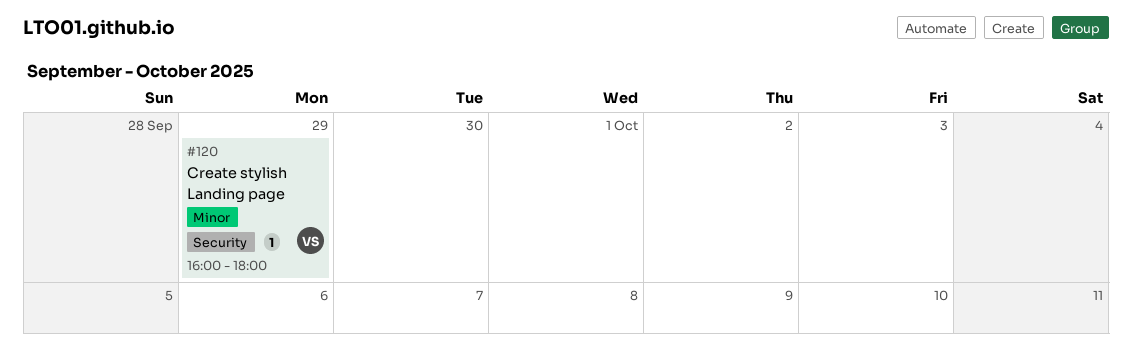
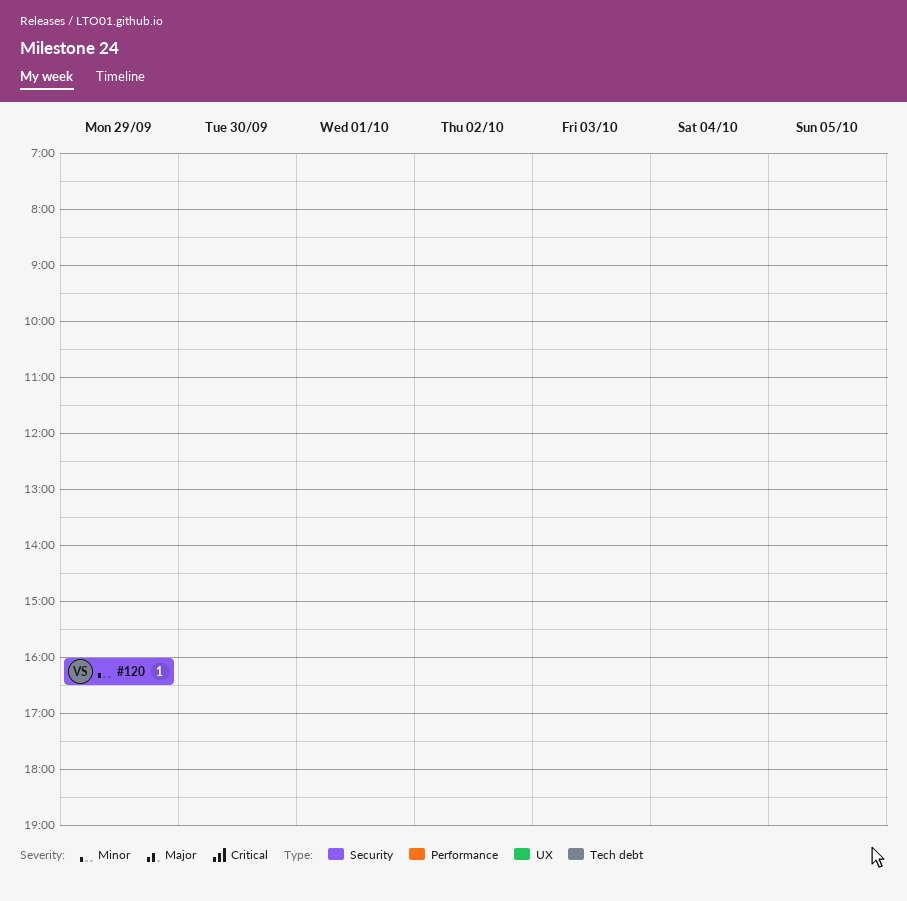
#120, ends: 18:00 -> 16:30

